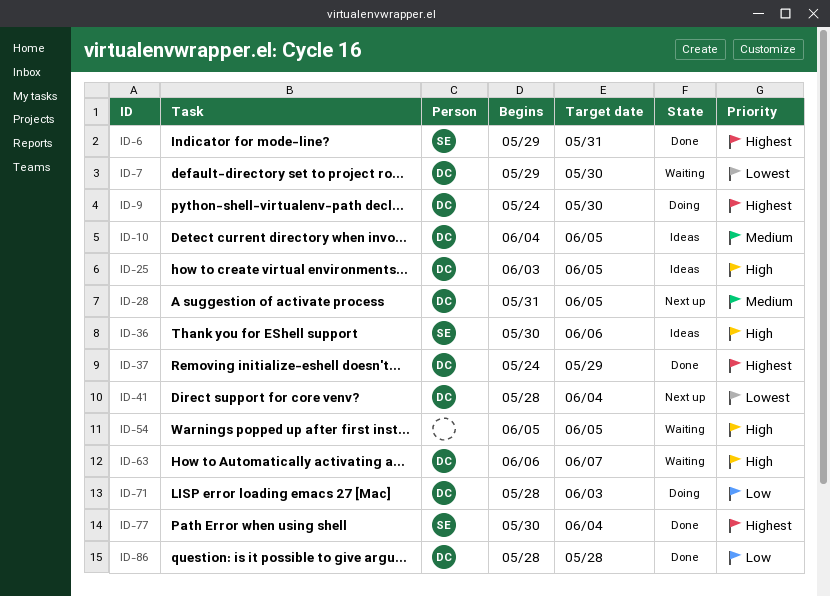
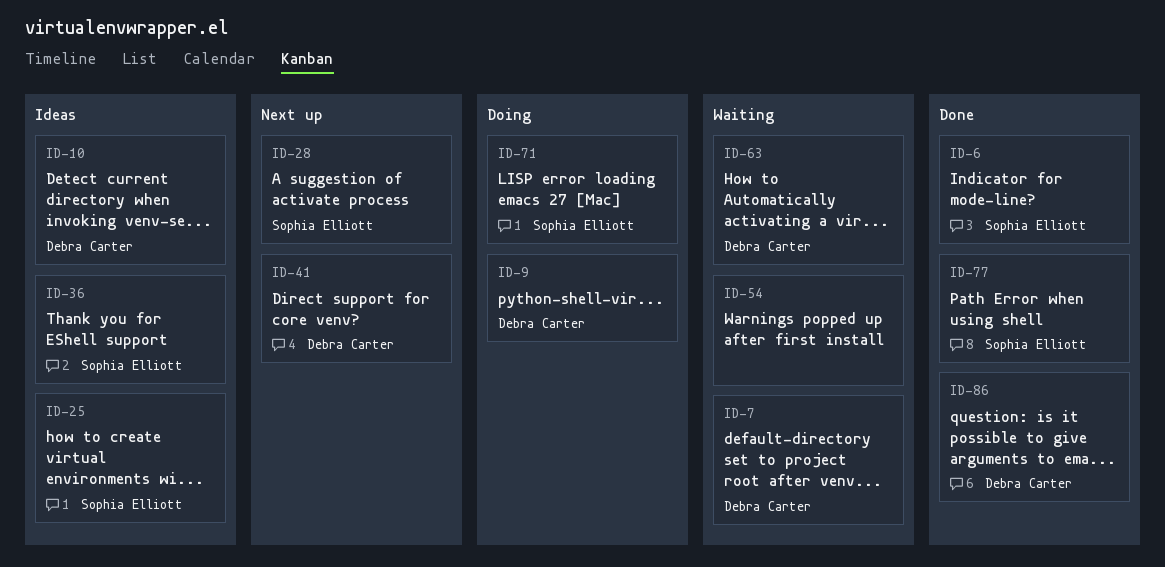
ID-25, owner: Debra Carter -> Sophia Elliott
ID-28, owner: Debra Carter -> Sophia Elliott
ID-37: present -> none
ID-71, owner: Debra Carter -> Sophia Elliott

